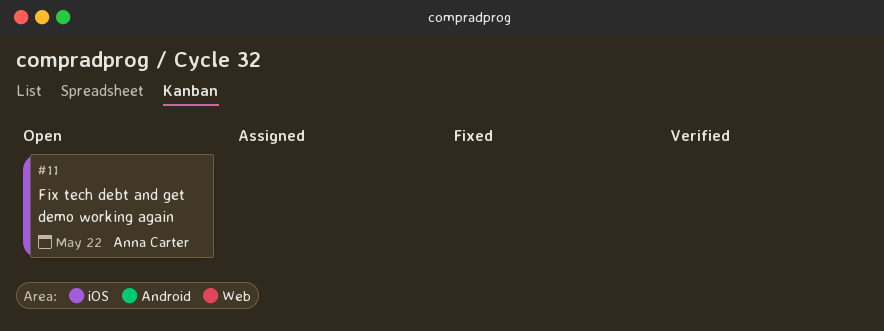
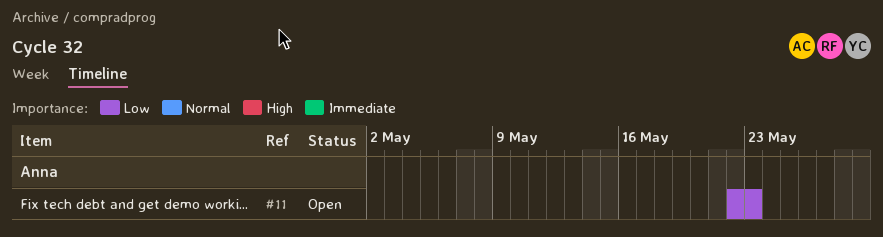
#11, due: May 22 -> May 23

